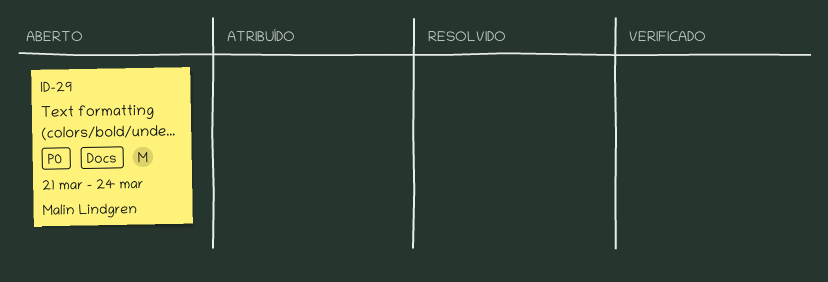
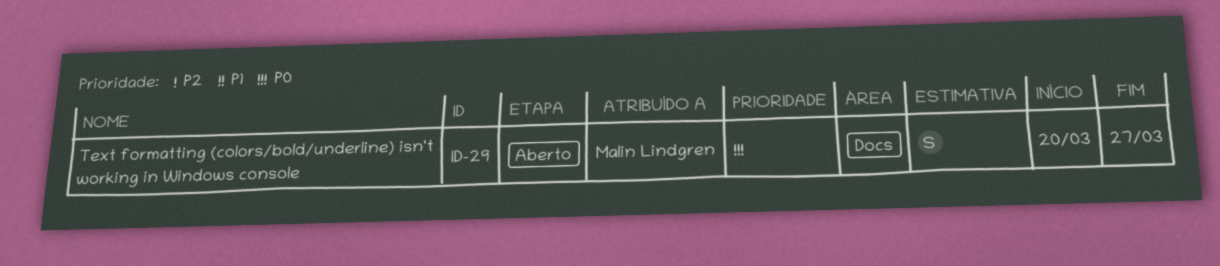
ID-29, estimate: M -> S
ID-29, start: Mar 21 -> Mar 20
ID-29, due: Mar 24 -> Mar 27

